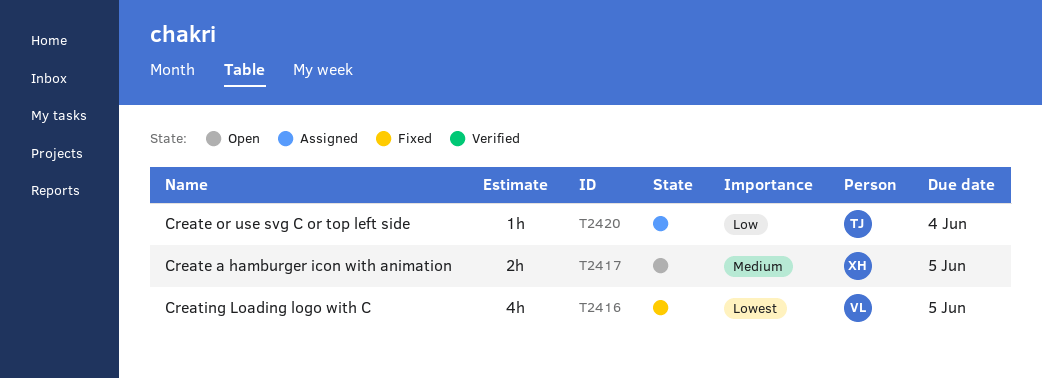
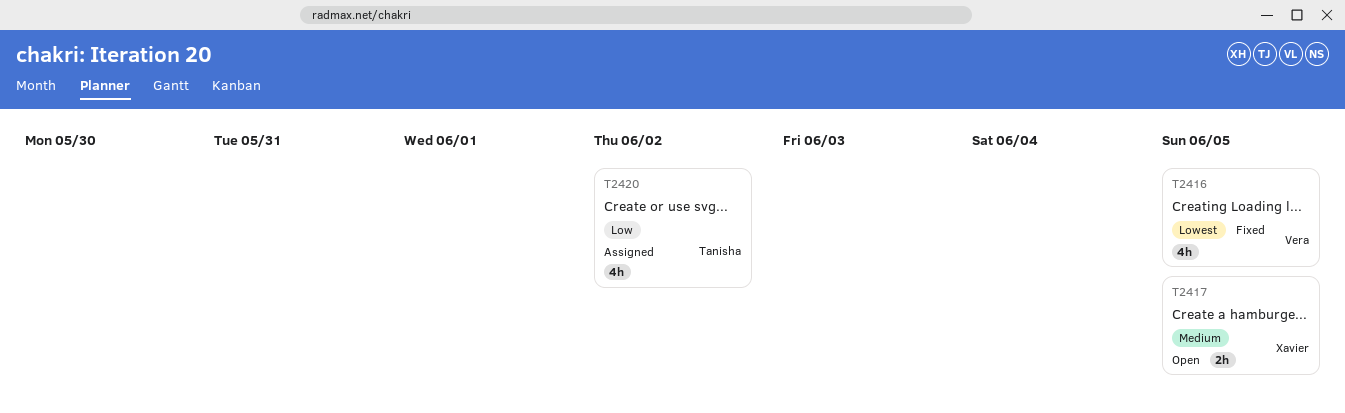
T2420, estimate: 1h -> 4h
T2420, due: Jun 4 -> Jun 2

